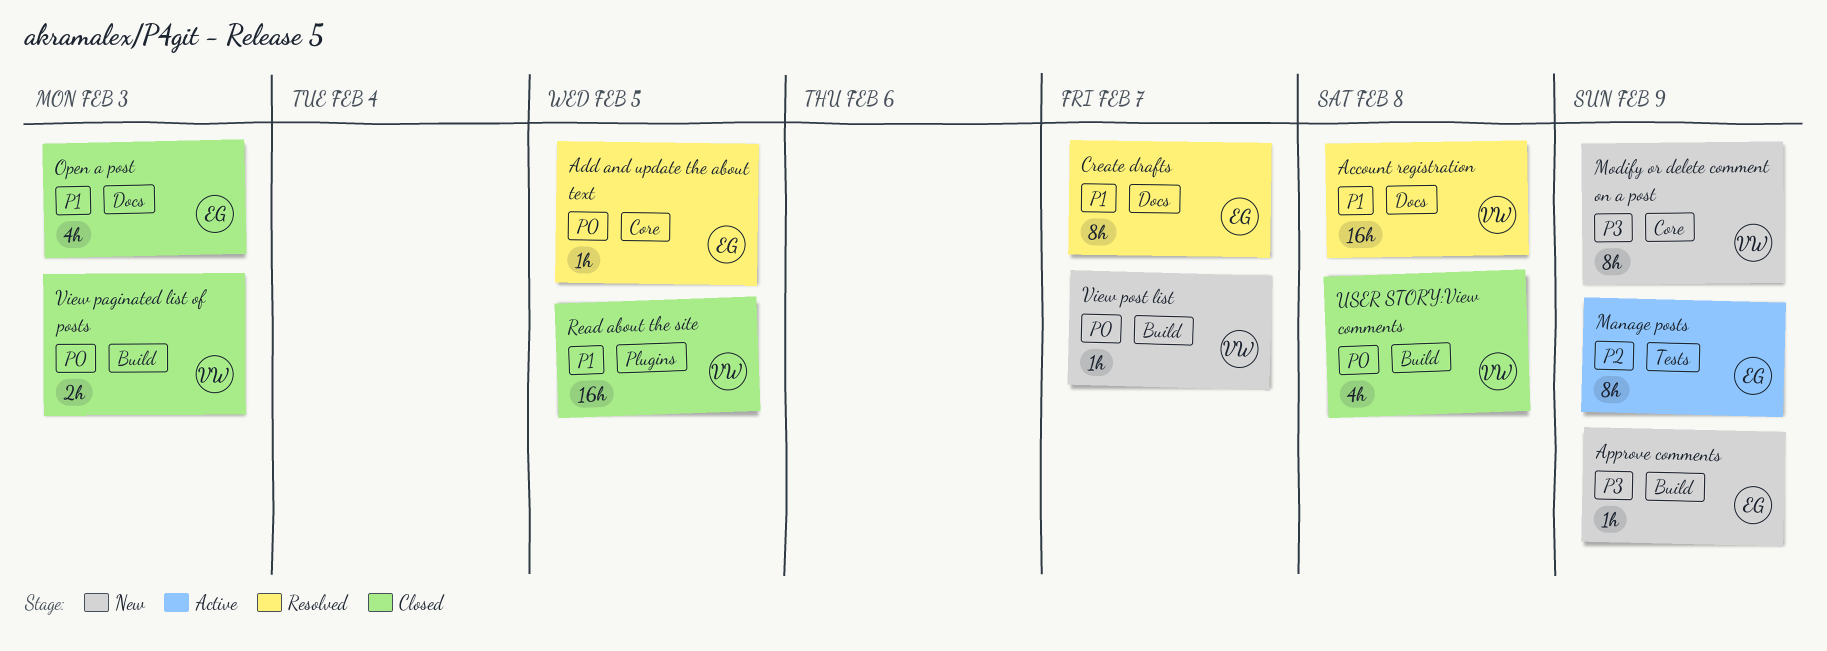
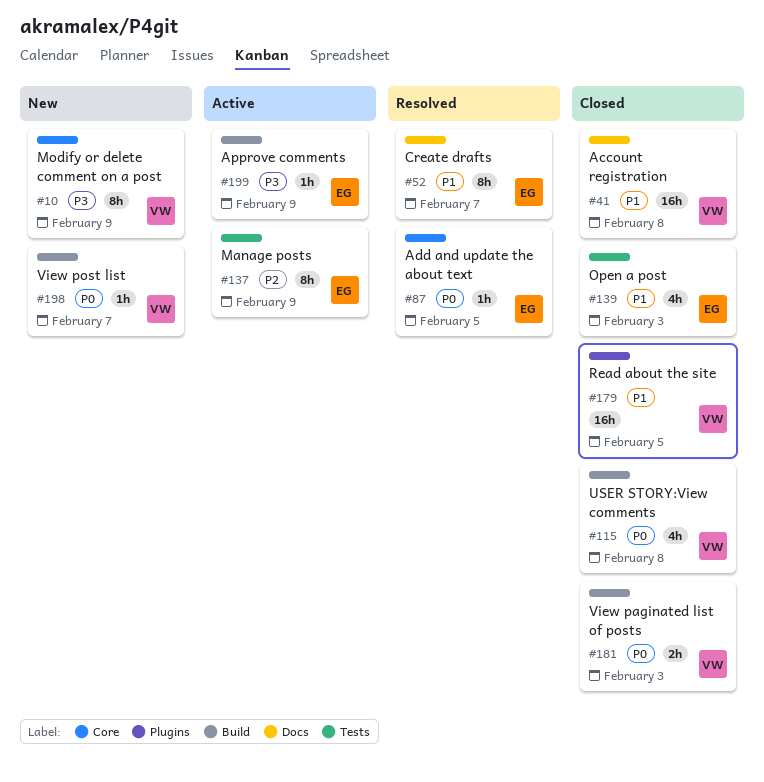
Account registration, status: Resolved -> Closed
Approve comments, status: New -> Active
Open a post, label: Docs -> Tests

